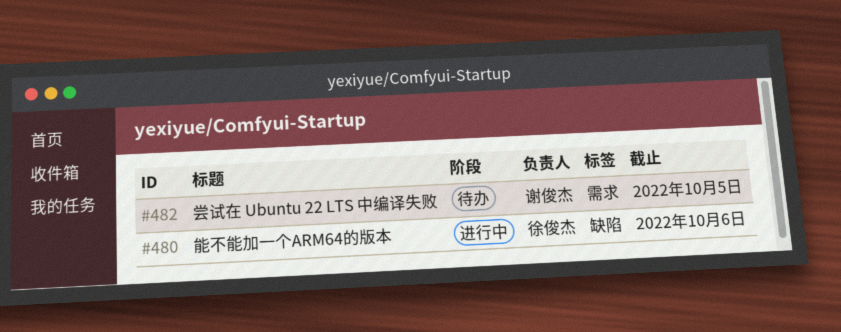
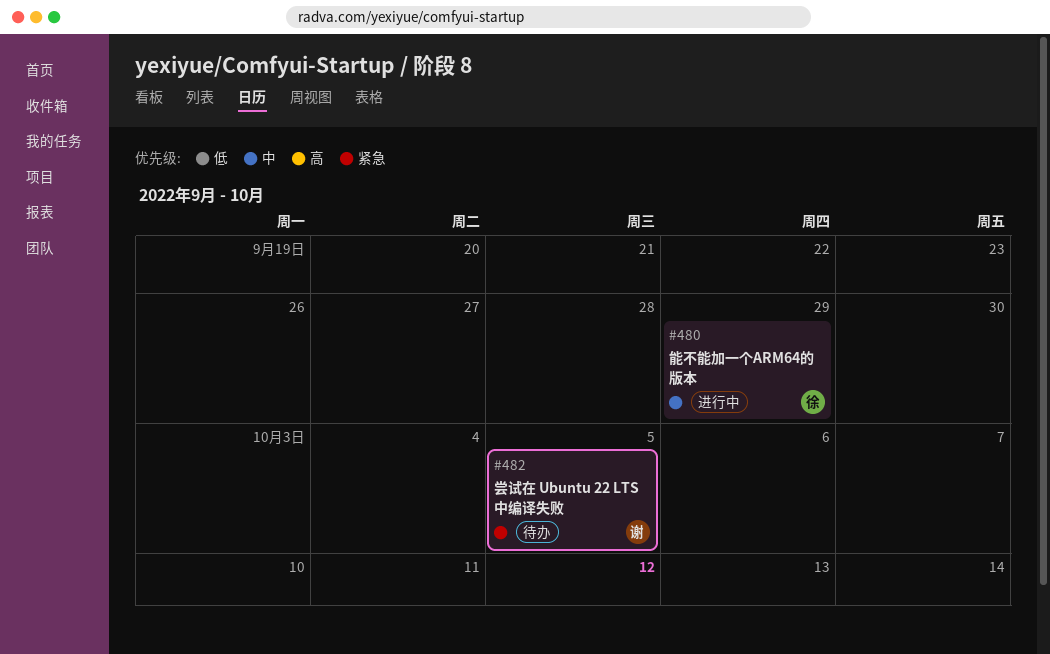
#480, due: Oct 6 -> Sep 29

